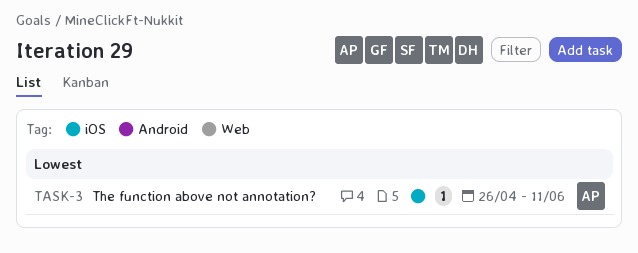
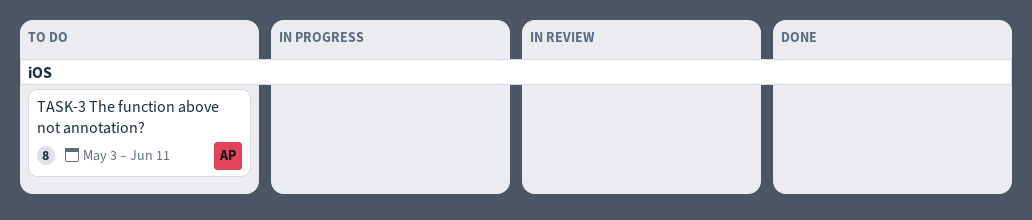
TASK-3, estimate: 1 -> 8
TASK-3, start: Apr 26 -> May 3

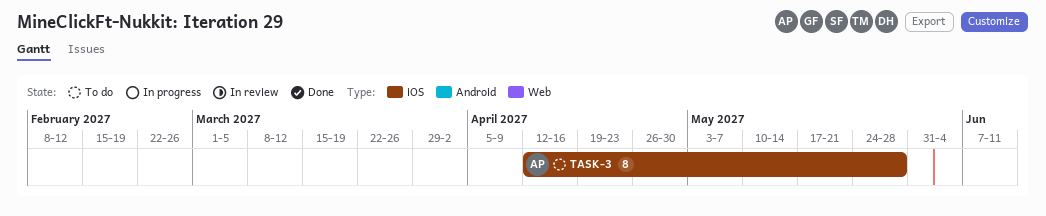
TASK-3, start: May 3 -> Apr 12
TASK-3, due: Jun 11 -> May 28

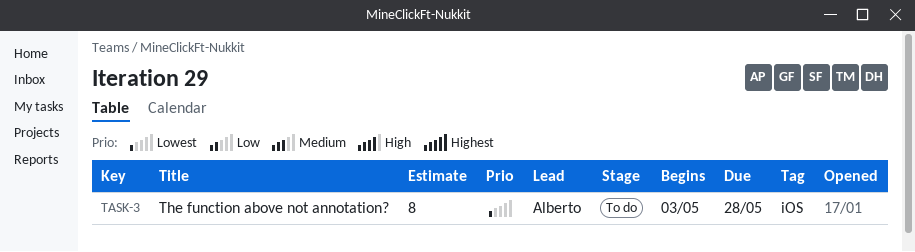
TASK-3, start: Apr 12 -> May 3

